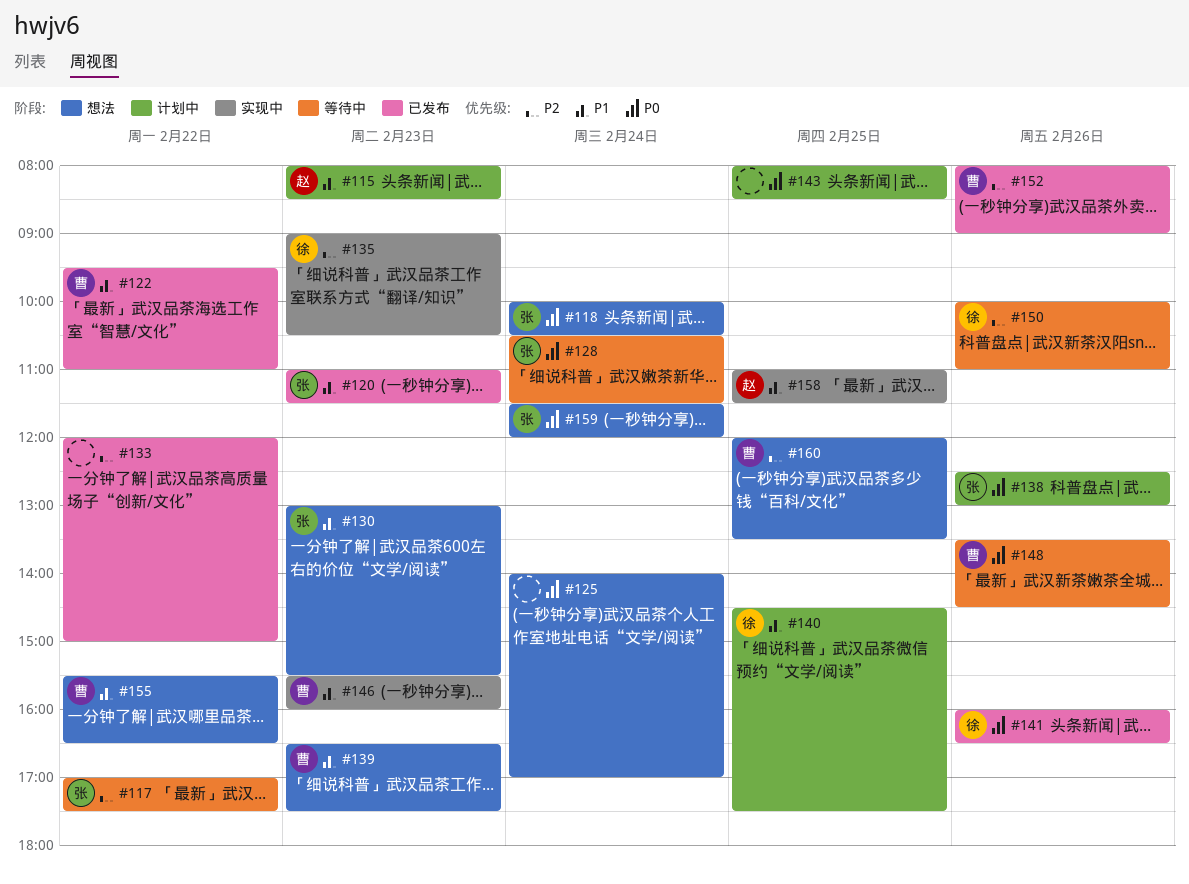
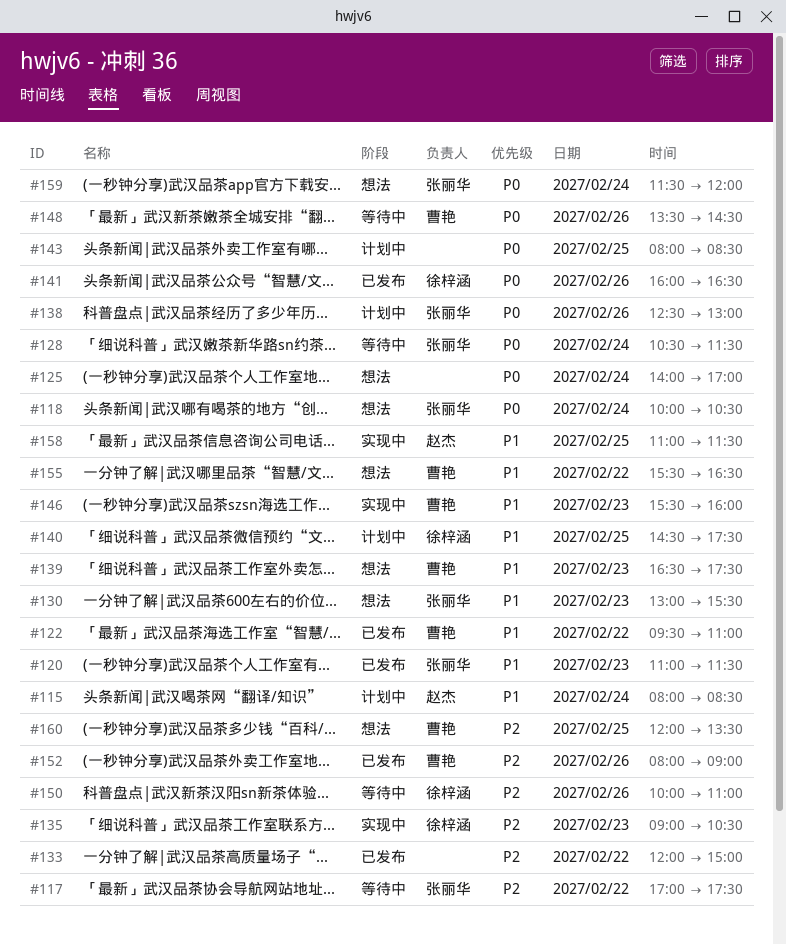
#115, day: Feb 23 -> Feb 24

